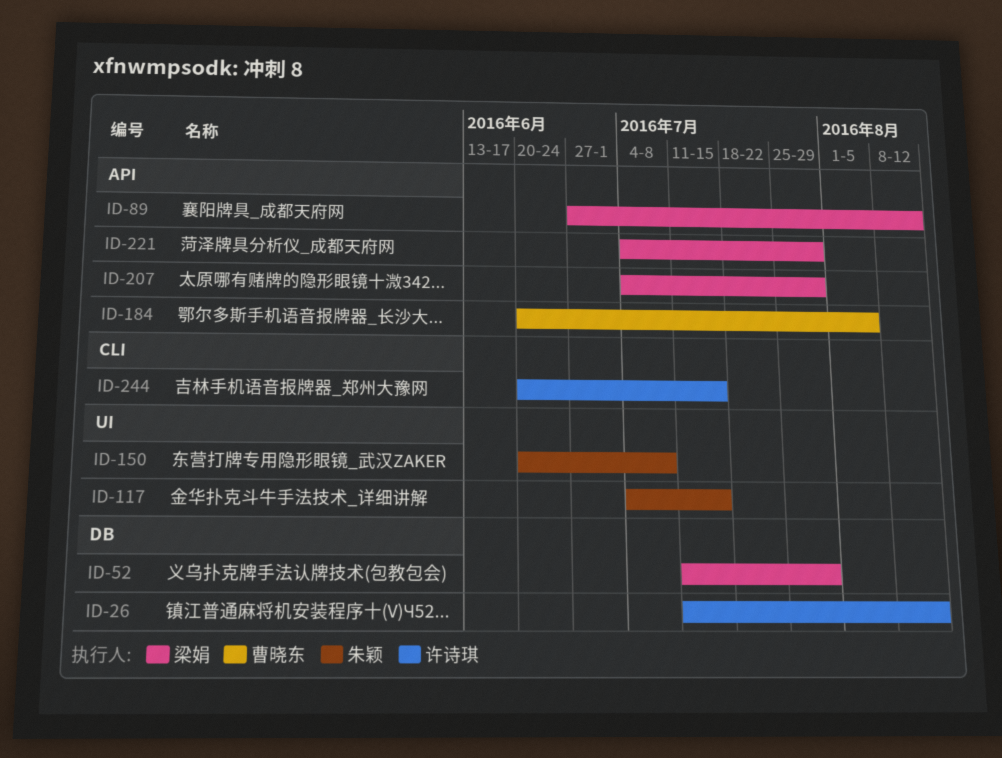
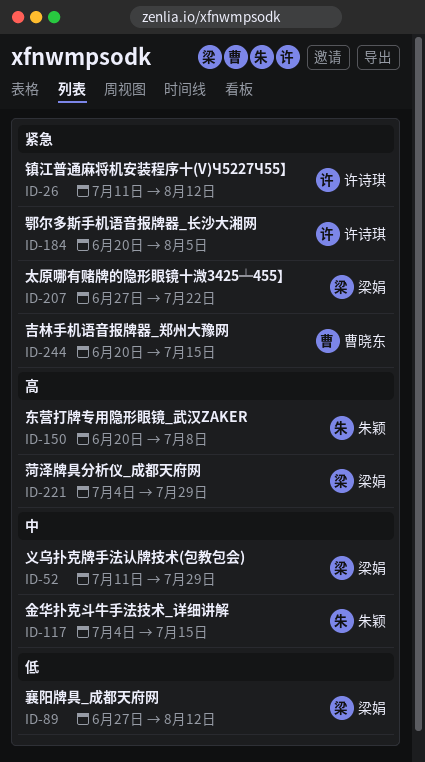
ID-184, owner: 曹晓东 -> 许诗琪
ID-207, start: Jul 4 -> Jun 27
ID-207, due: Jul 29 -> Jul 22
ID-244, owner: 许诗琪 -> 曹晓东

